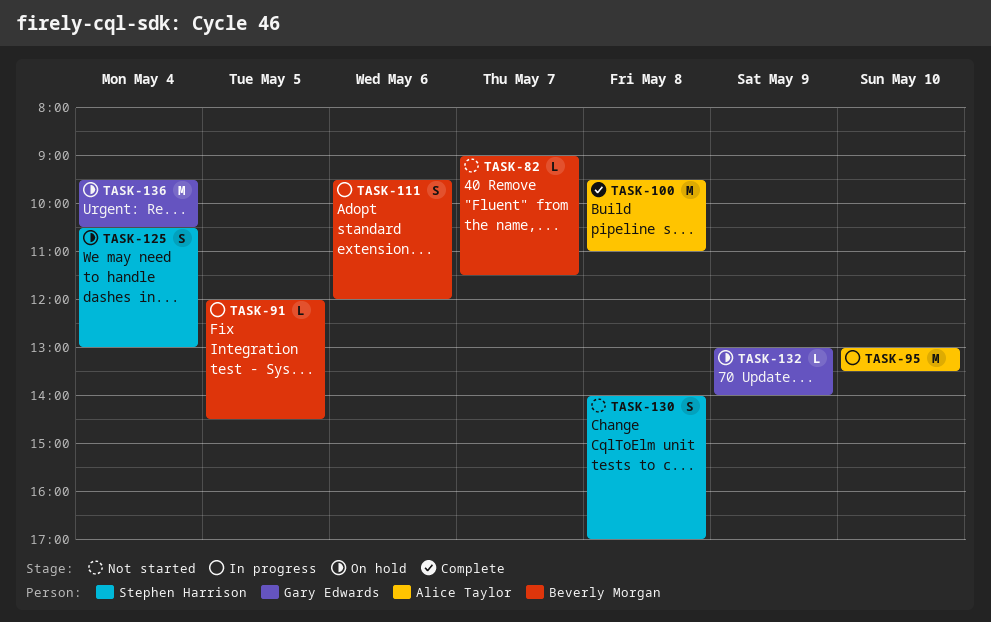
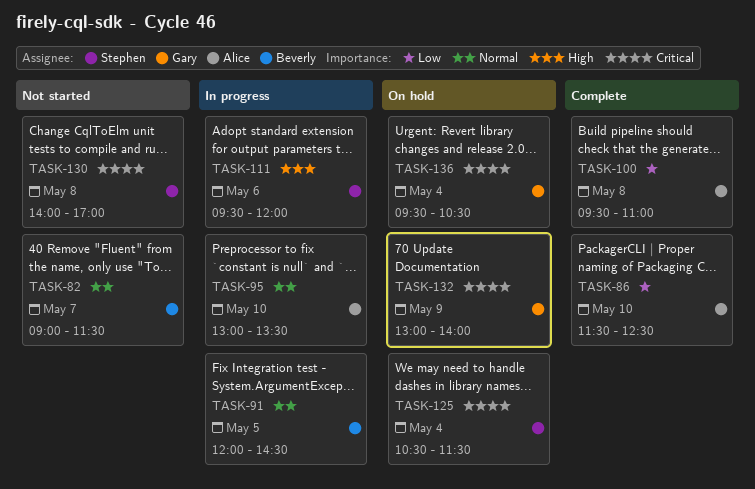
TASK-86: none -> present
TASK-111, owner: Beverly Morgan -> Stephen Harrison
TASK-125, ends: 13:00 -> 11:30

